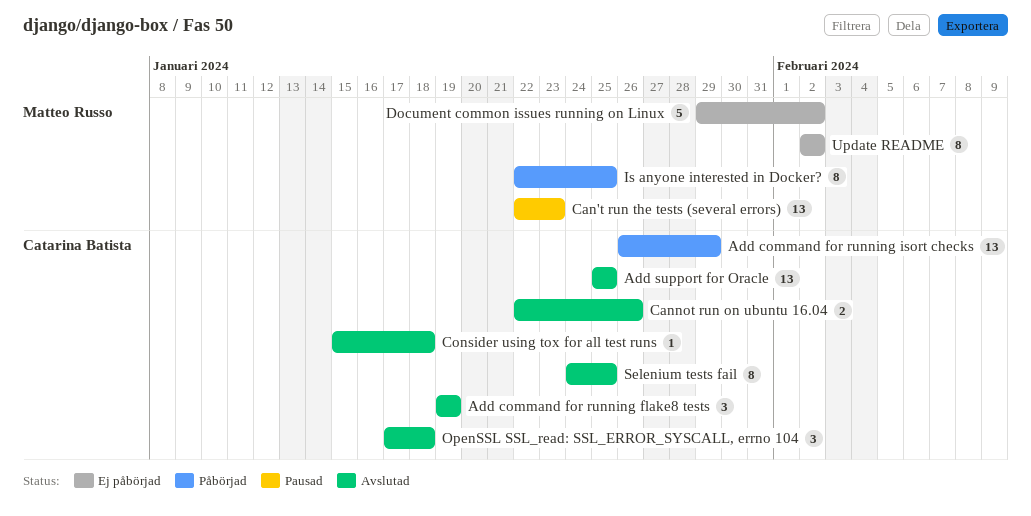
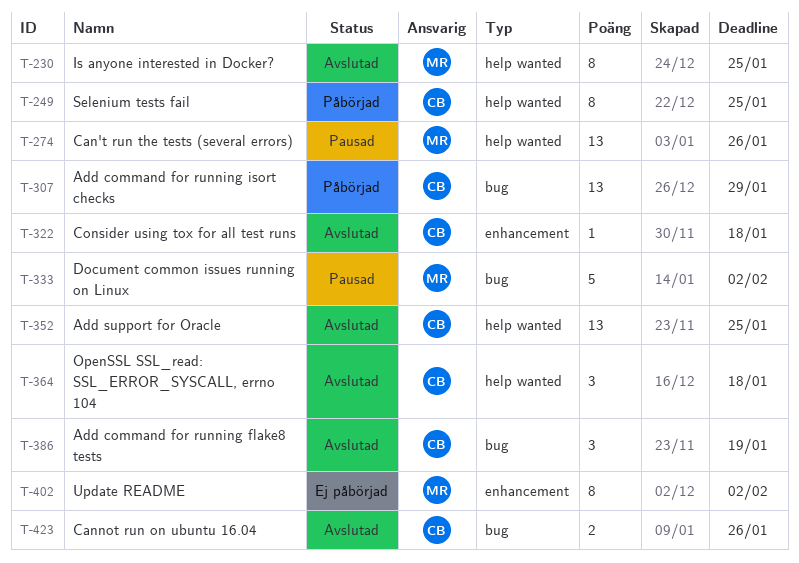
Can't run the tests (several errors), due: Jan 23 -> Jan 26
Document common issues running on Linux, status: Ej påbörjad -> Pausad
Is anyone interested in Docker?, status: Påbörjad -> Avslutad
Selenium tests fail, status: Avslutad -> Påbörjad

